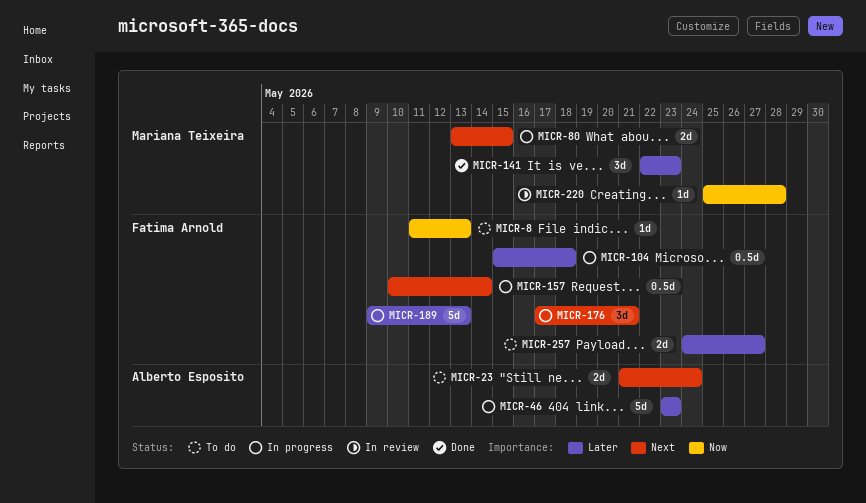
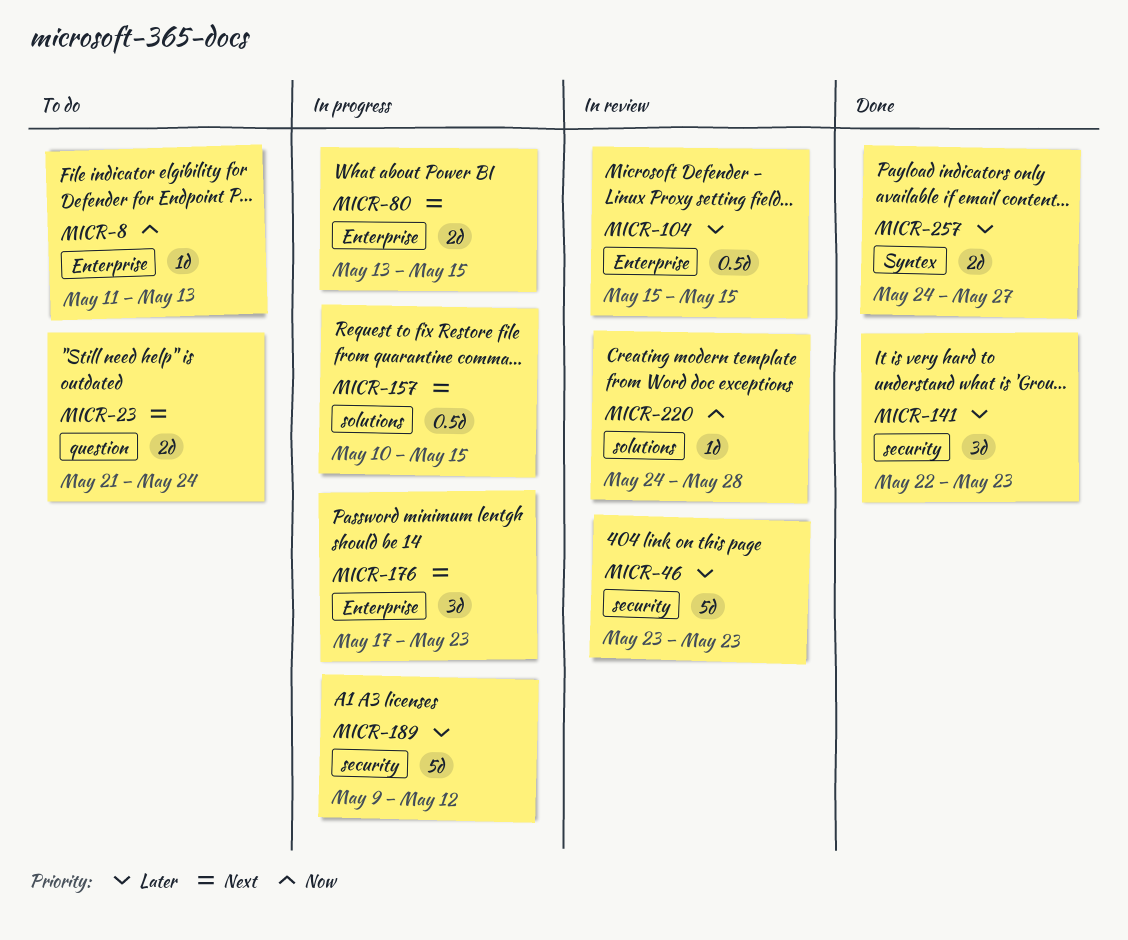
MICR-46, status: In progress -> In review
MICR-104, status: In progress -> In review
MICR-104, due: May 18 -> May 15
MICR-157, due: May 14 -> May 15
MICR-176, due: May 21 -> May 23
MICR-189, due: May 13 -> May 12
MICR-220, start: May 25 -> May 24
MICR-257, status: To do -> Done

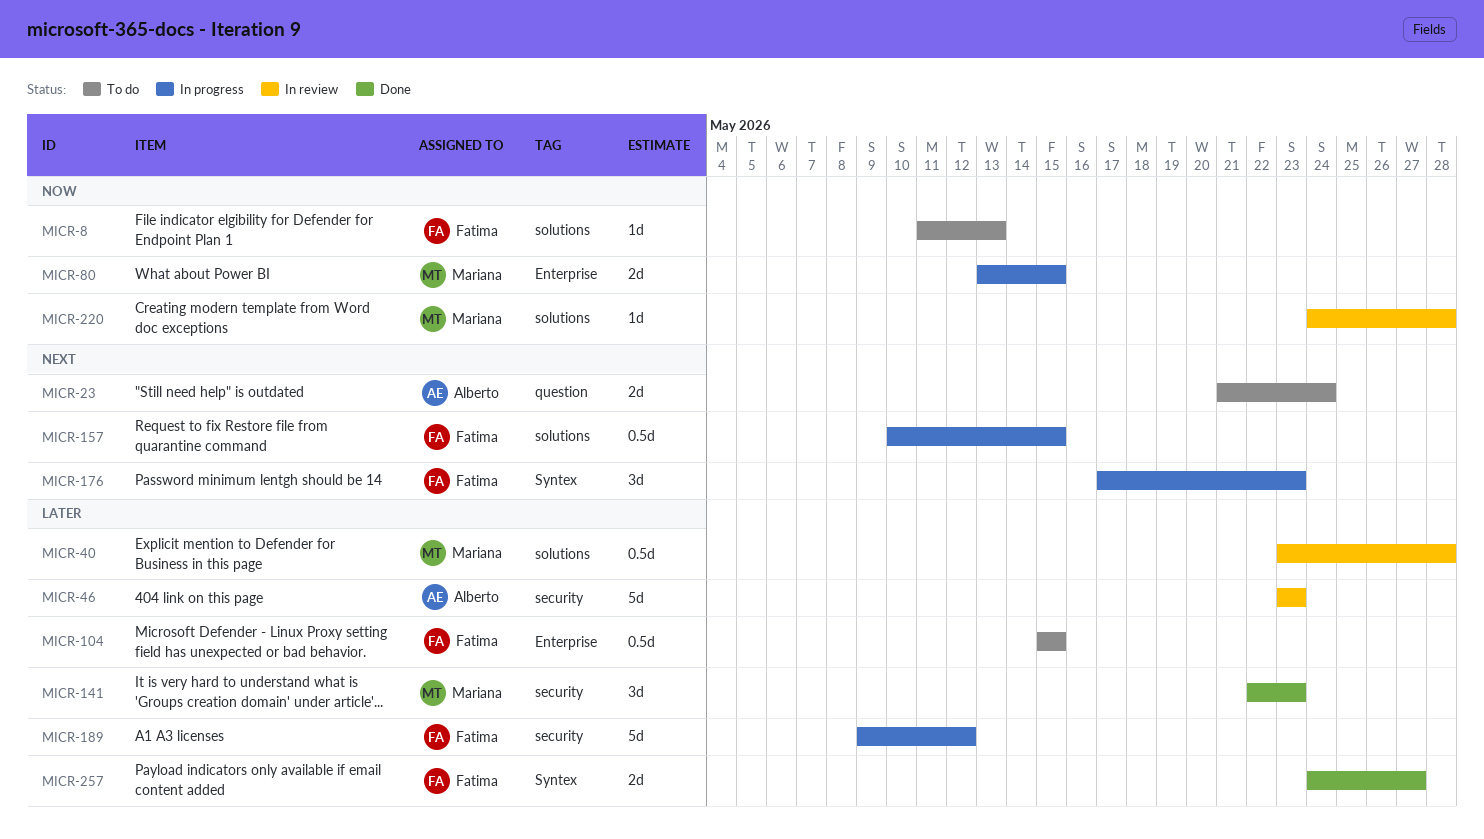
MICR-8, label: Enterprise -> solutions
MICR-40: none -> present
MICR-80, priority: Next -> Now
MICR-104, status: In review -> To do
MICR-176, label: Enterprise -> Syntex

